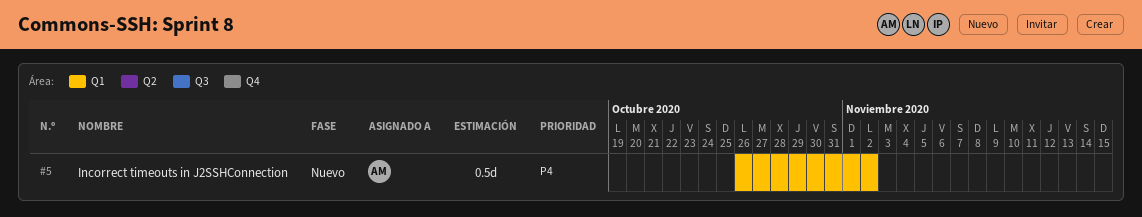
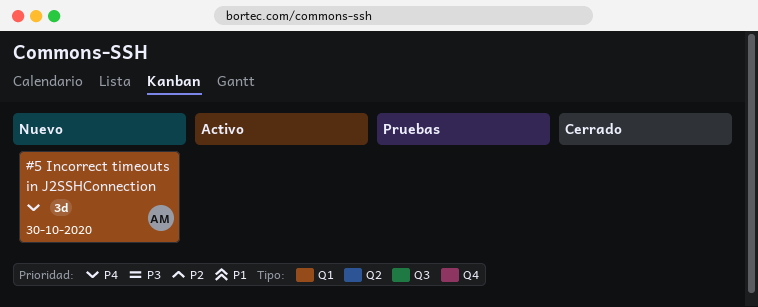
#5, estimate: 0.5d -> 3d
#5, due: Nov 2 -> Oct 30

